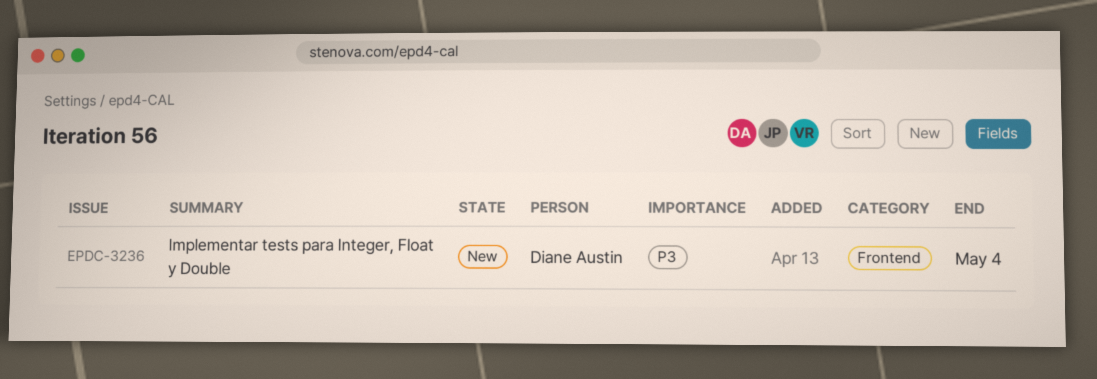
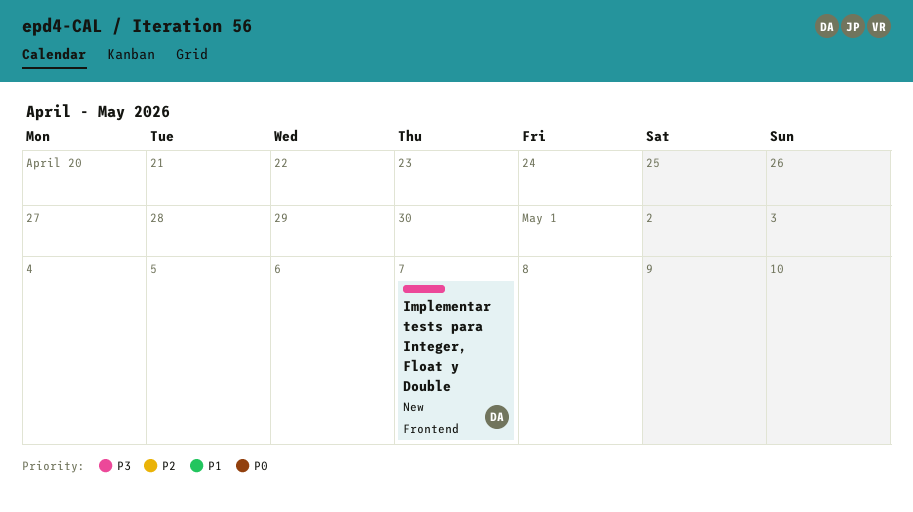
Implementar tests para Integer, Float y Double, due: May 4 -> May 7

